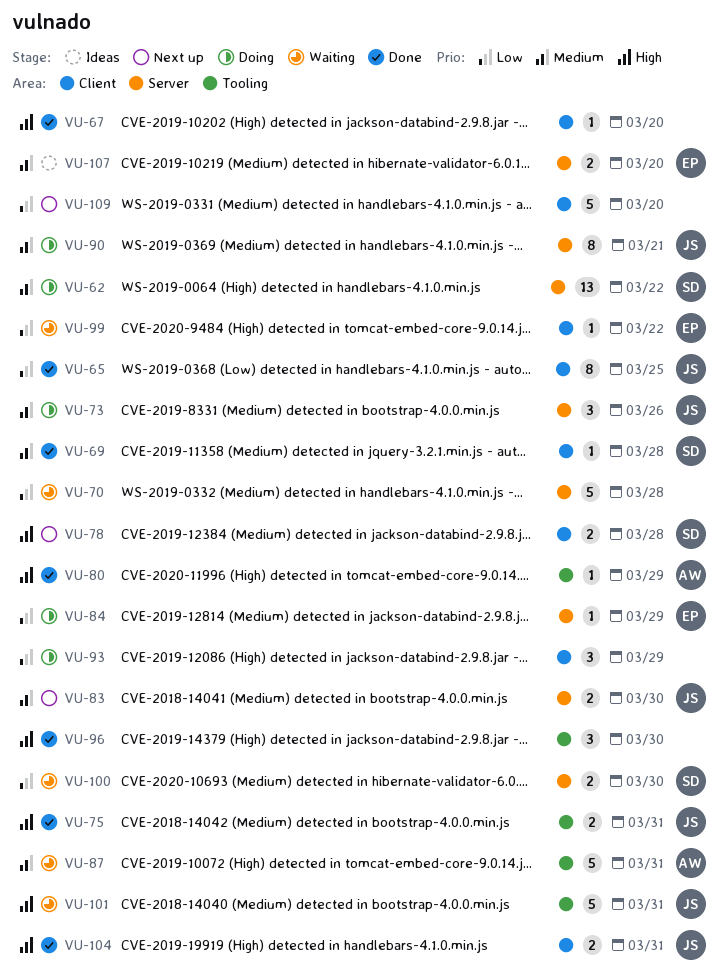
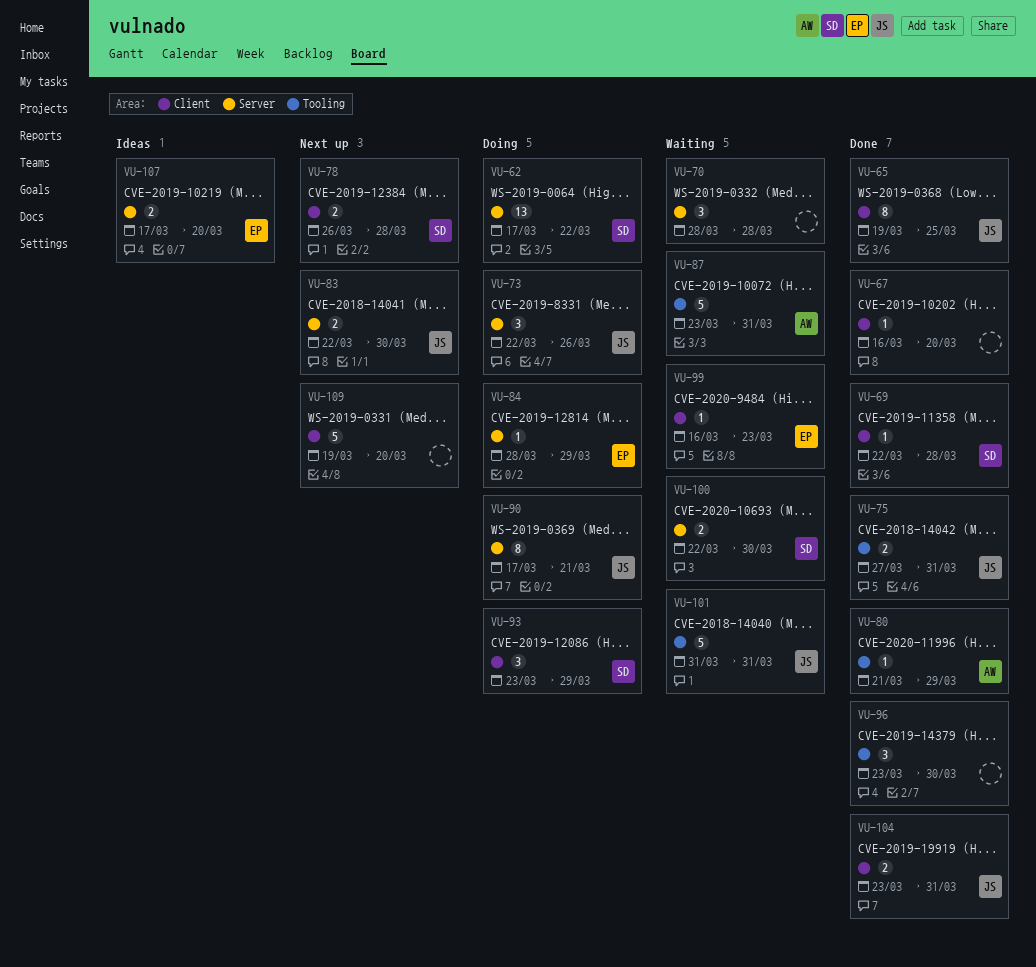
VU-70, estimate: 5 -> 3
VU-93, owner: none -> SD
VU-99, due: Mar 22 -> Mar 23

